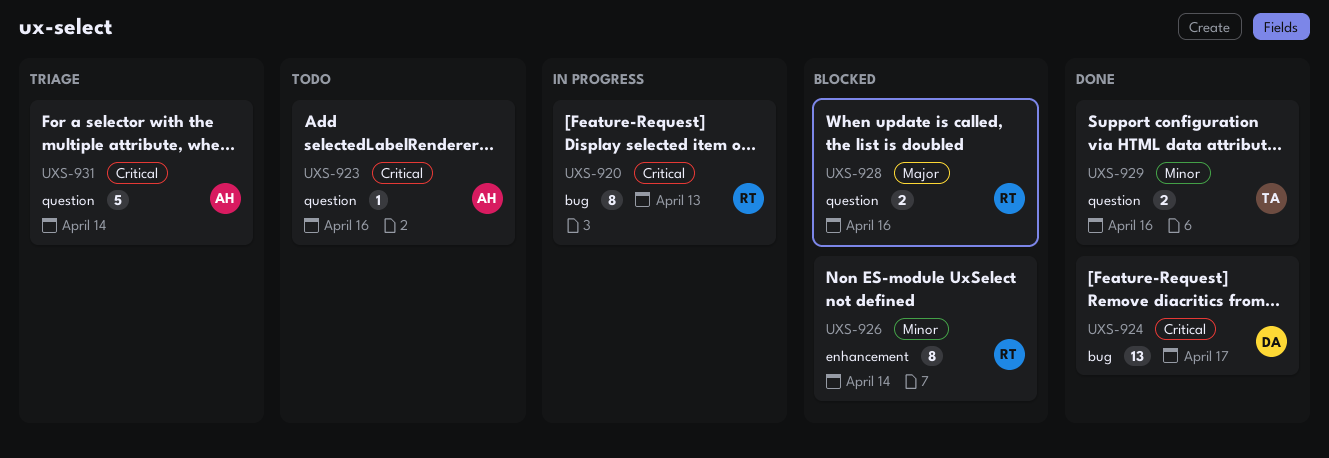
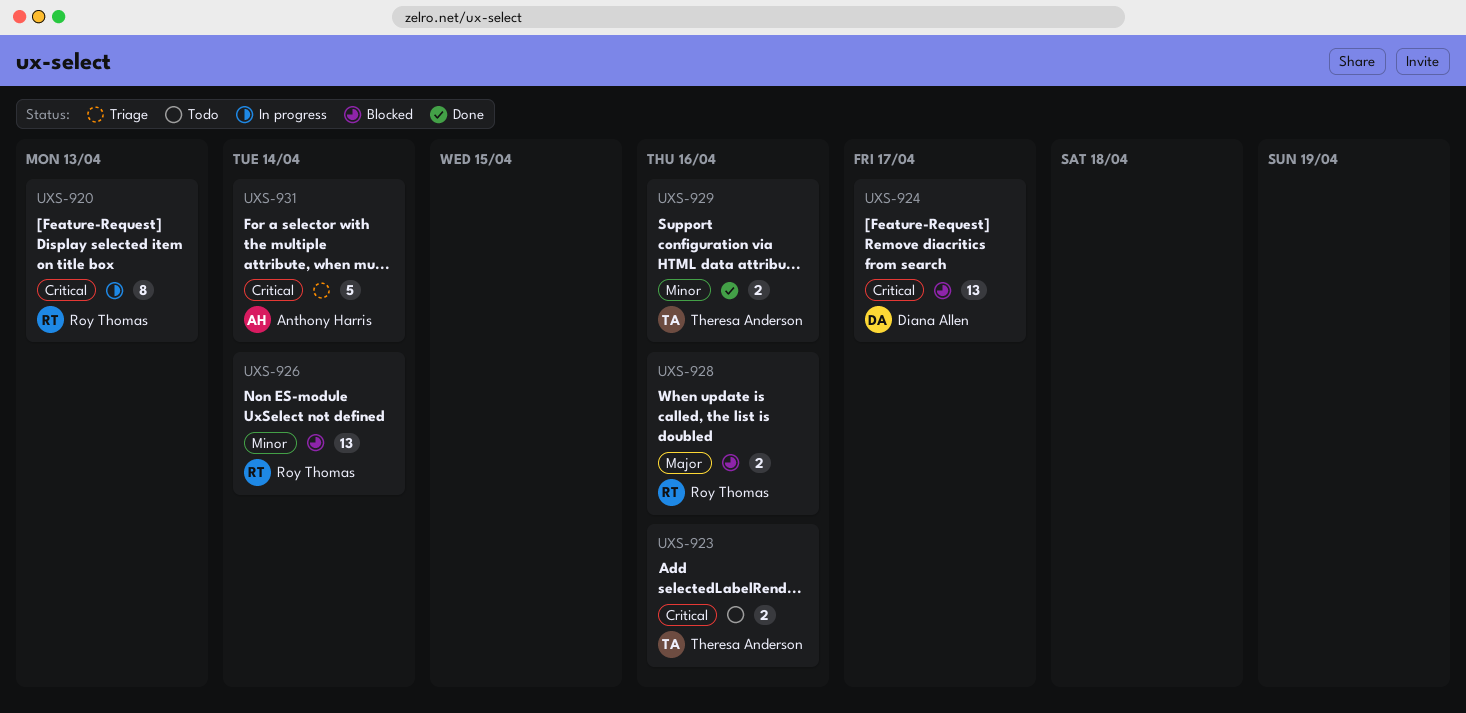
UXS-923, owner: Anthony Harris -> Theresa Anderson
UXS-923, estimate: 1 -> 2
UXS-924, status: Done -> Blocked
UXS-926, estimate: 8 -> 13

